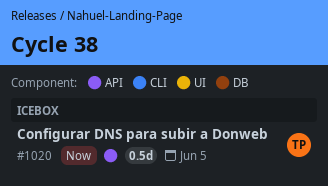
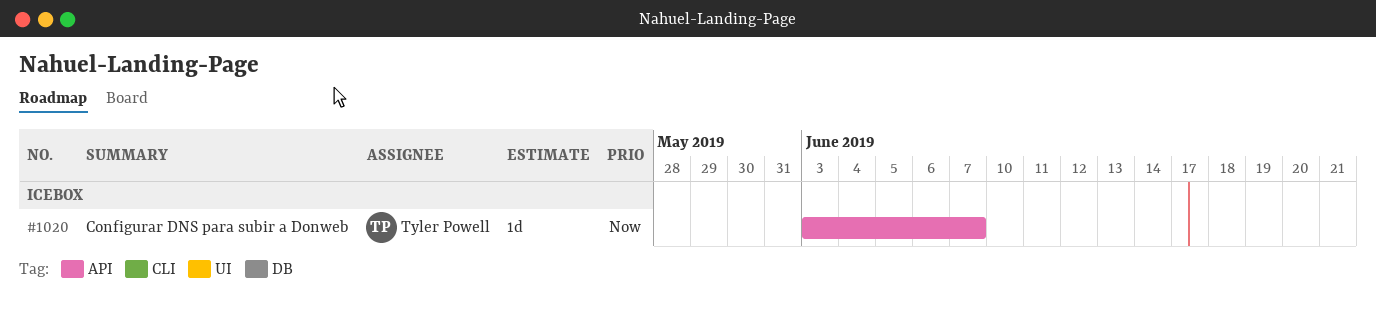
#1020, estimate: 0.5d -> 1d
#1020, due: Jun 5 -> Jun 7

